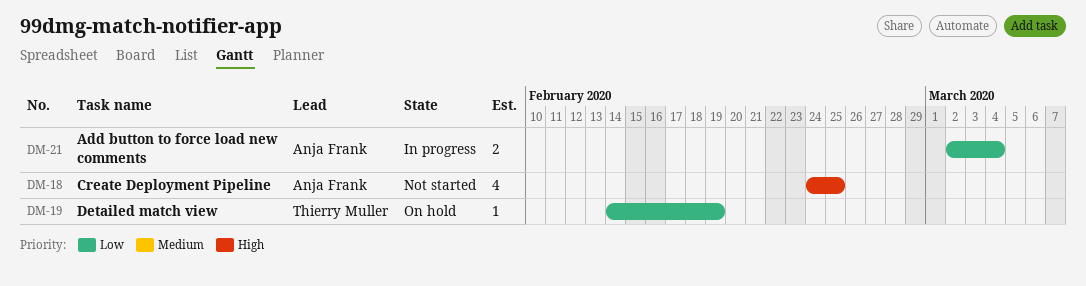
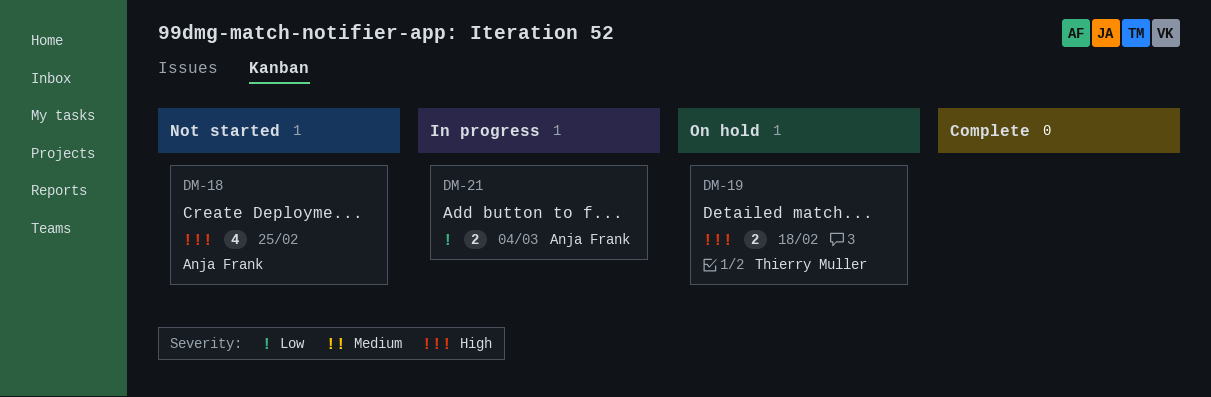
DM-19, priority: Low -> High
DM-19, estimate: 1 -> 2
DM-19, due: Feb 19 -> Feb 18

